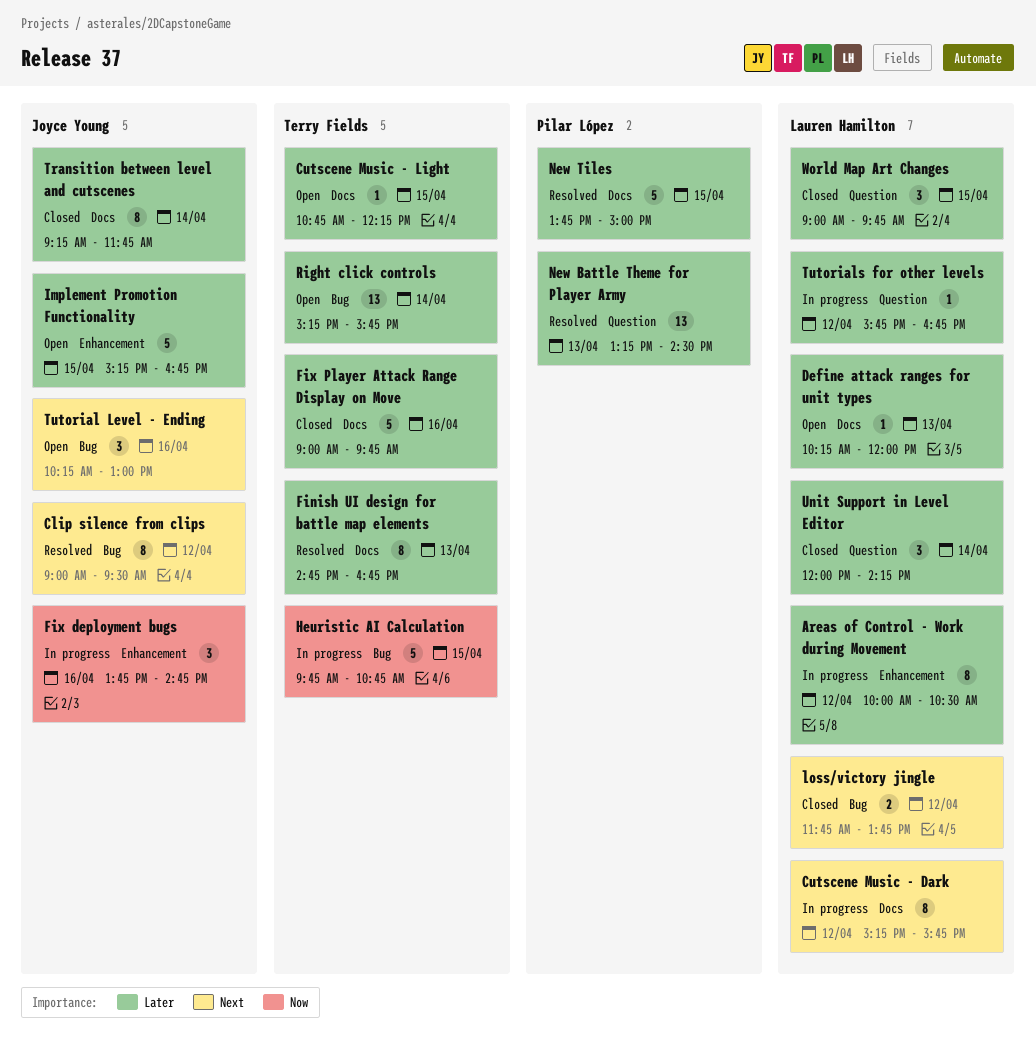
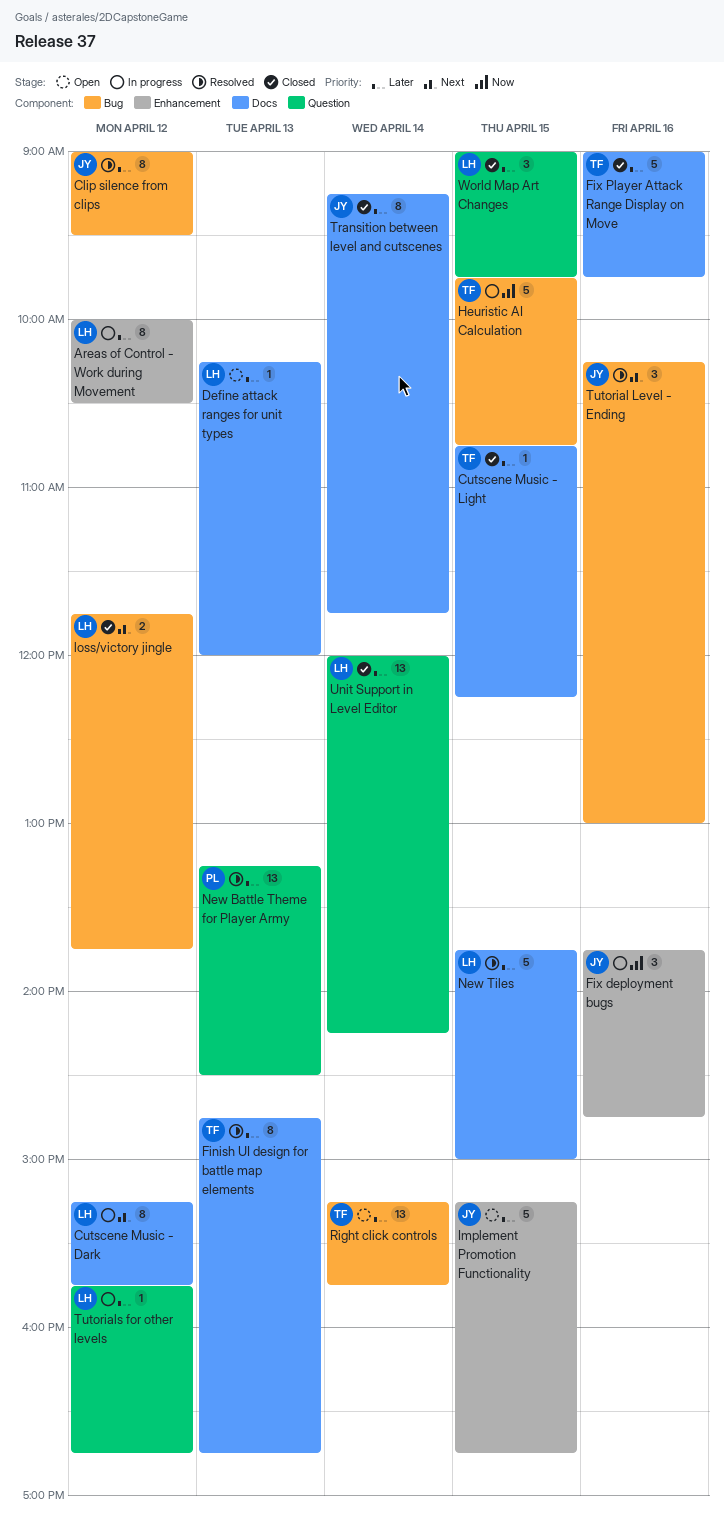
Clip silence from clips, priority: Next -> Later
Cutscene Music - Light, status: Open -> Closed
New Tiles, owner: Pilar López -> Lauren Hamilton
Tutorial Level - Ending, status: Open -> Resolved
Unit Support in Level Editor, estimate: 3 -> 13

